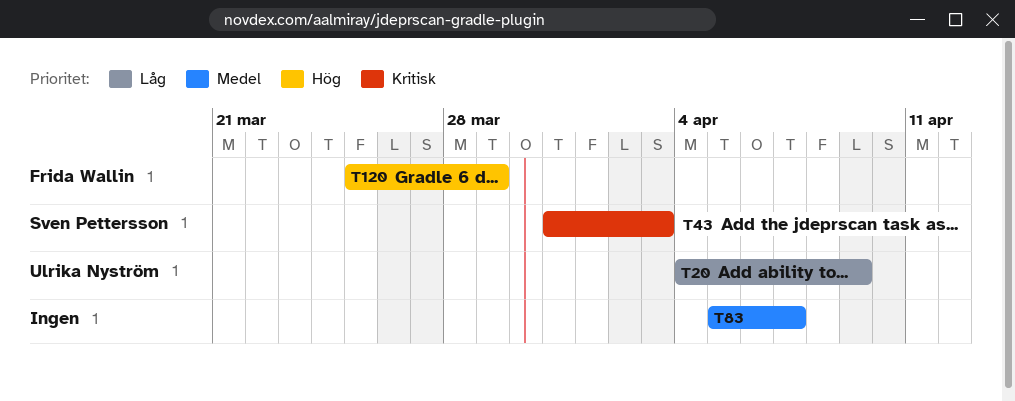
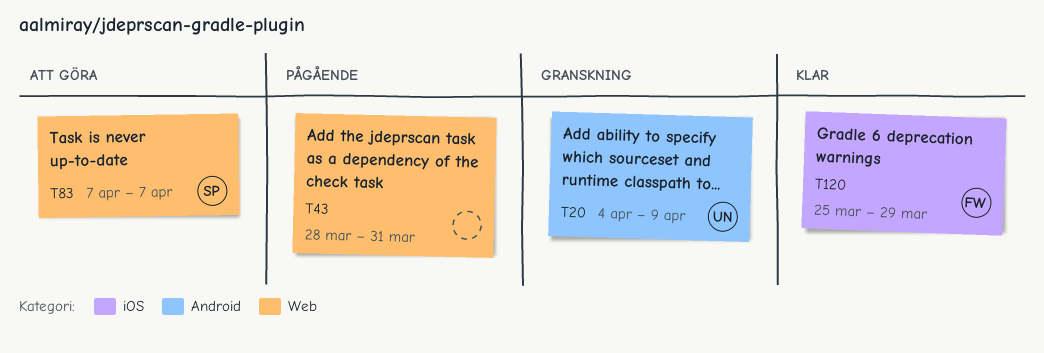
T43, owner: Sven Pettersson -> none
T43, start: Mar 31 -> Mar 28
T43, due: Apr 3 -> Mar 31
T83, owner: none -> Sven Pettersson
T83, start: Apr 5 -> Apr 7

